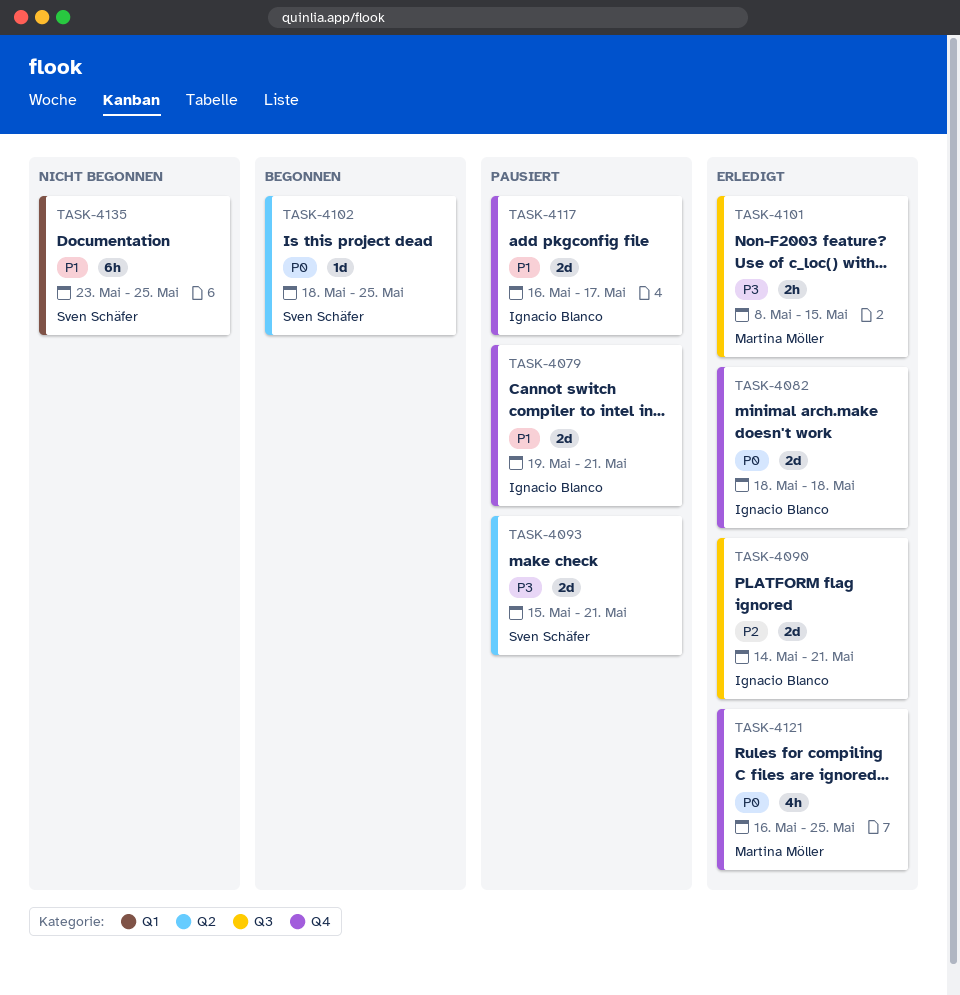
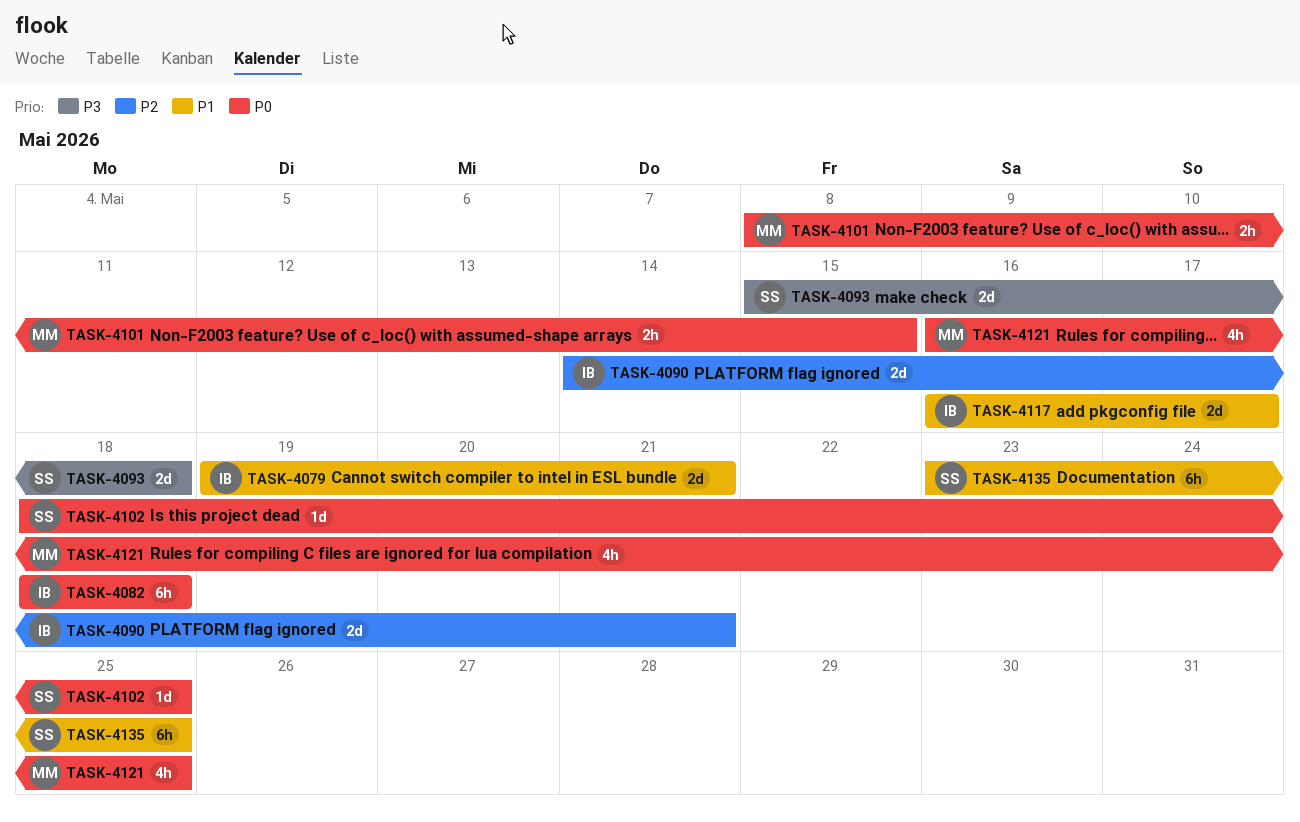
TASK-4082, estimate: 2d -> 6h
TASK-4093, due: May 21 -> May 18
TASK-4101, priority: P3 -> P0

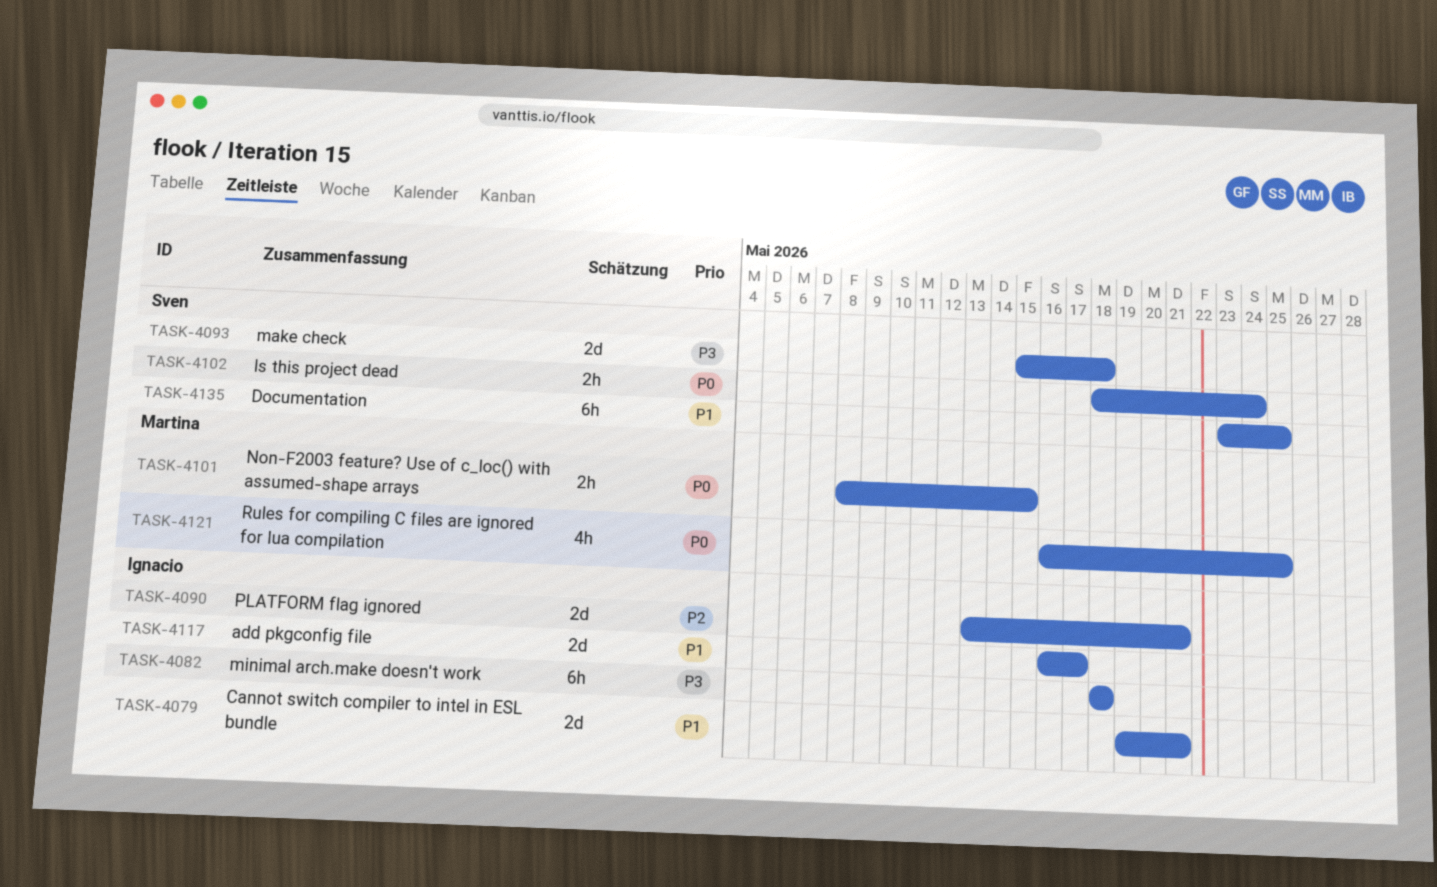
TASK-4082, priority: P0 -> P3
TASK-4090, start: May 14 -> May 13
TASK-4102, estimate: 1d -> 2h
TASK-4102, due: May 25 -> May 24

